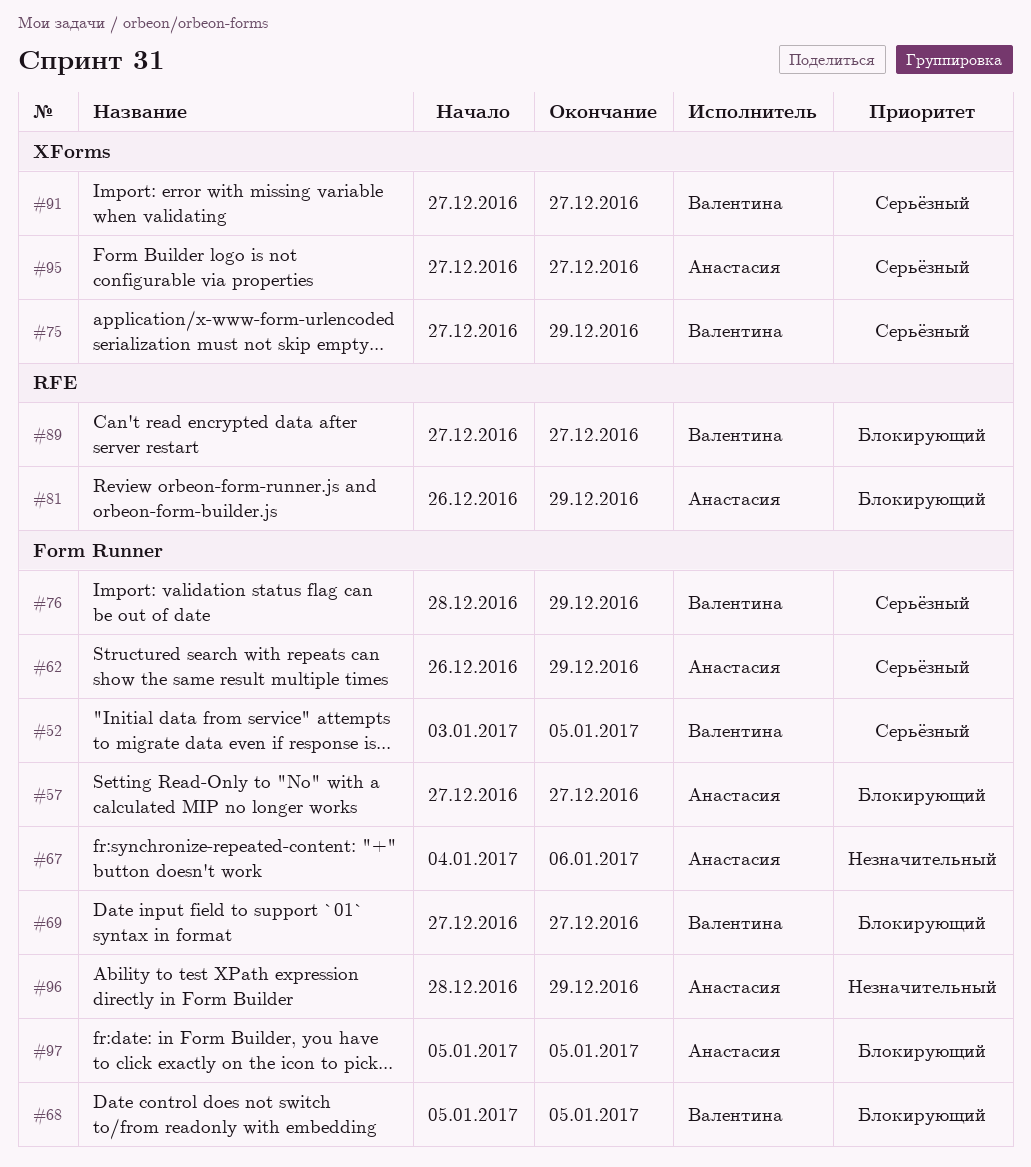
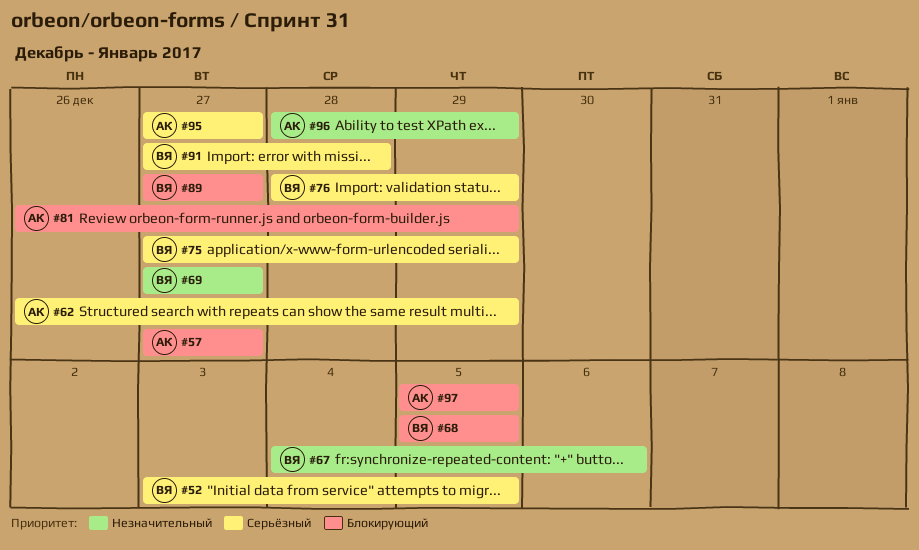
#67, owner: Анастасия -> Валентина
#69, priority: Блокирующий -> Незначительный
#91, due: Dec 27 -> Dec 28

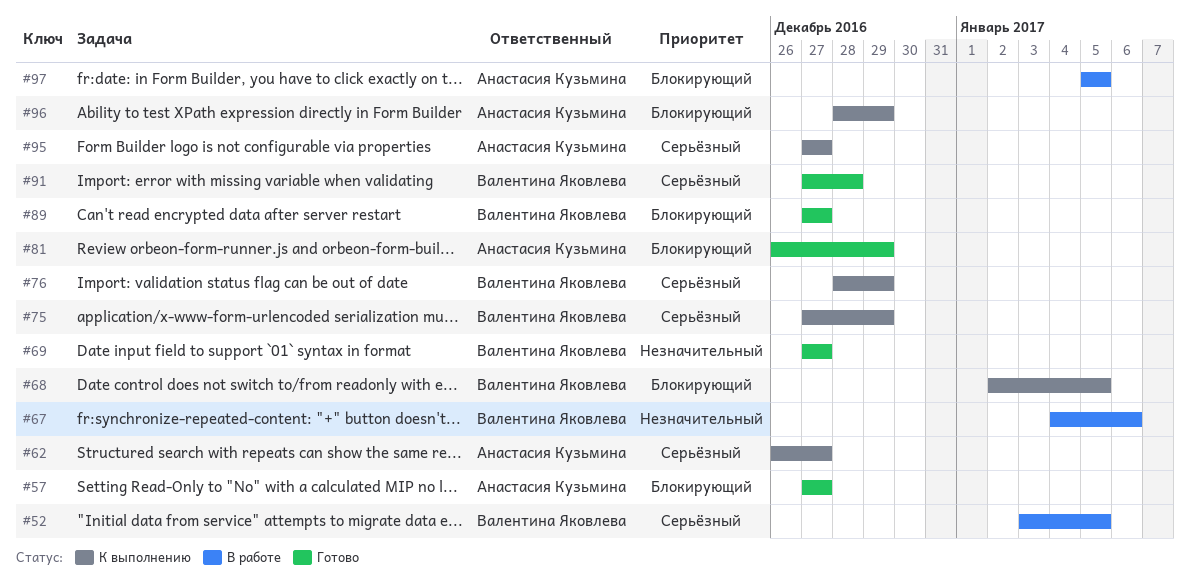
#62, due: Dec 29 -> Dec 27
#68, start: Jan 5 -> Jan 2
#96, priority: Незначительный -> Блокирующий

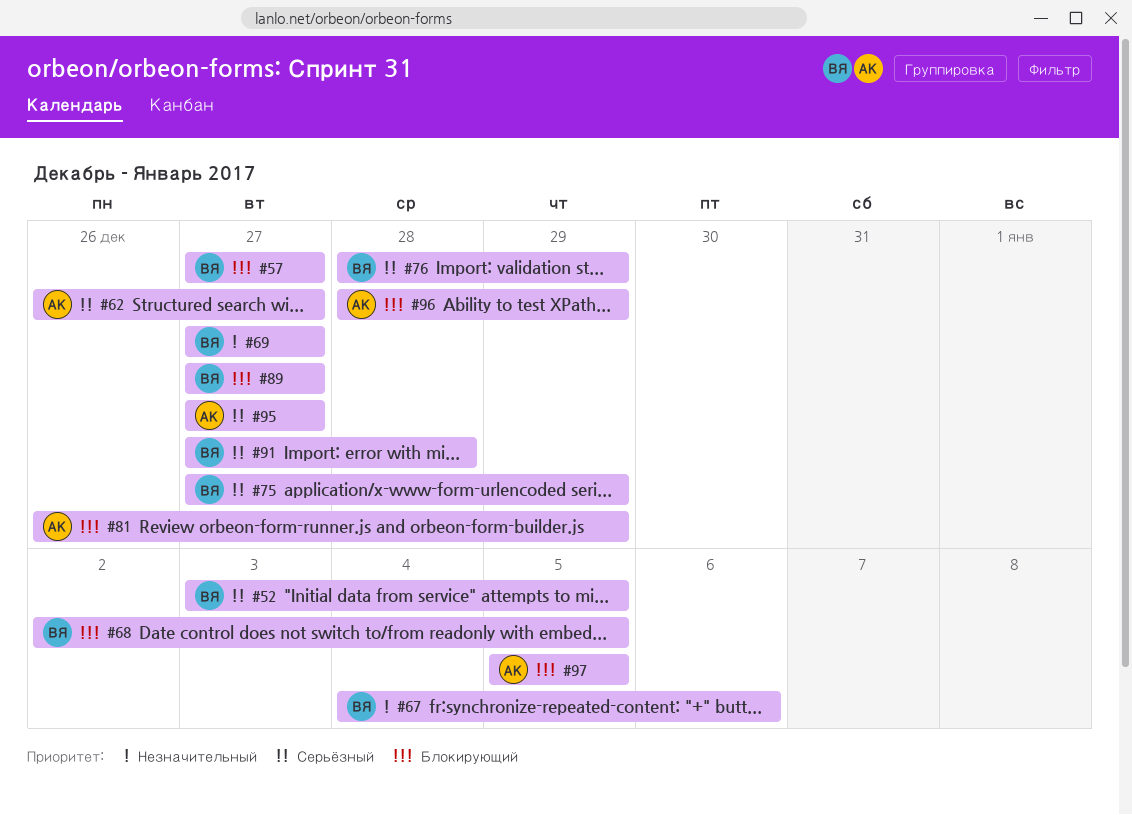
#57, owner: Анастасия Кузьмина -> Валентина Яковлева

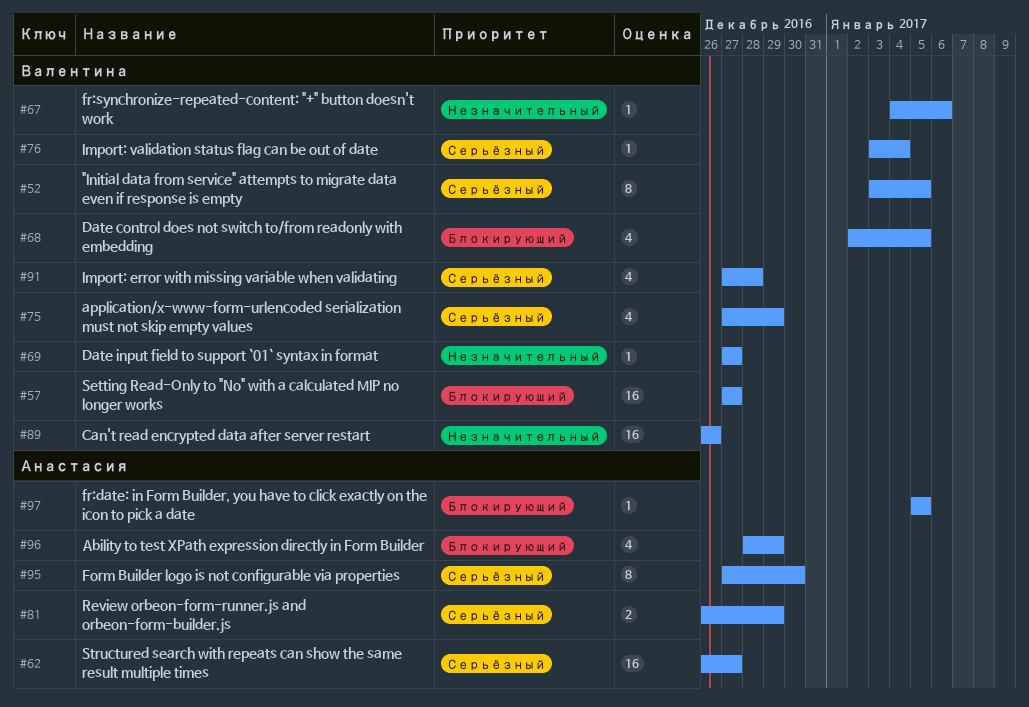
#76, start: Dec 28 -> Jan 3
#76, due: Dec 29 -> Jan 4
#81, priority: Блокирующий -> Серьёзный
#89, priority: Блокирующий -> Незначительный
#89, start: Dec 27 -> Dec 26
#89, due: Dec 27 -> Dec 26
#95, due: Dec 27 -> Dec 30

